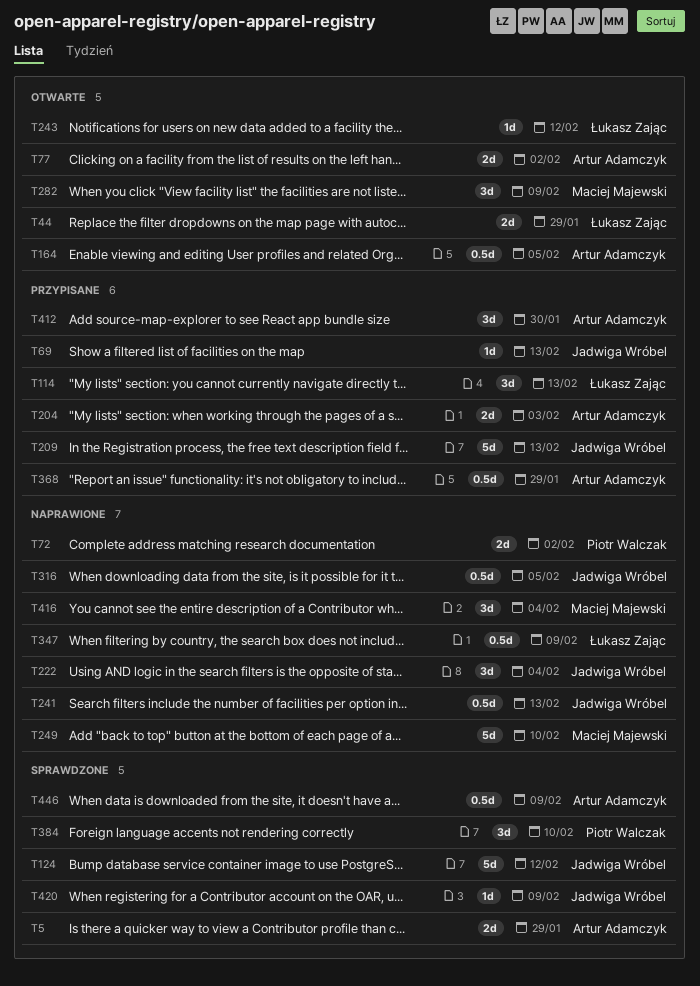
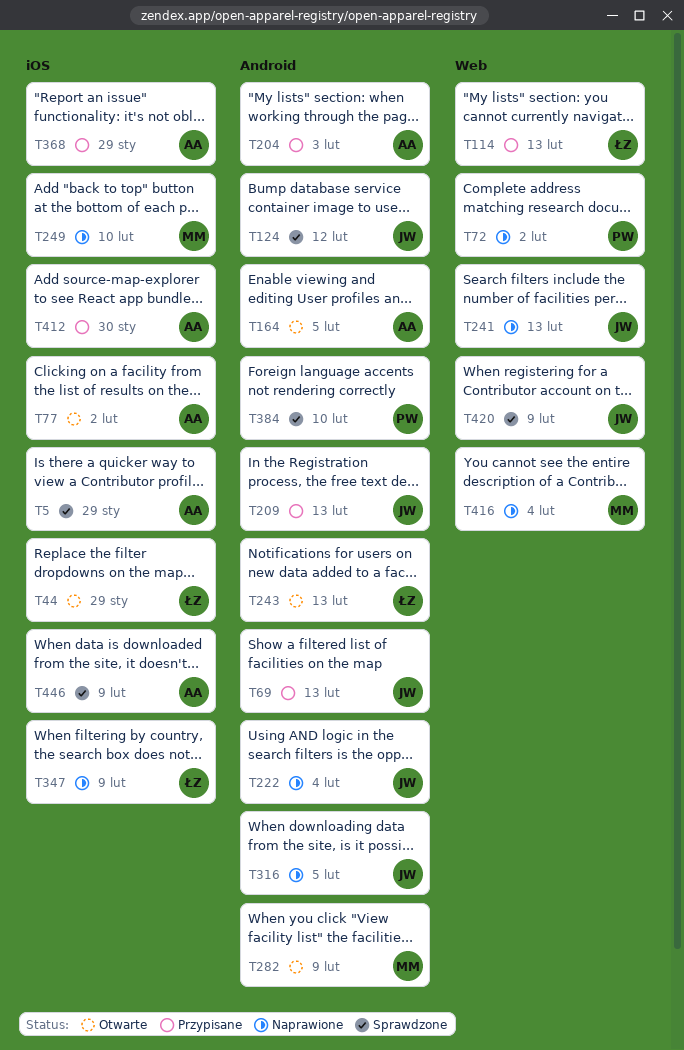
T243, due: Feb 12 -> Feb 13

